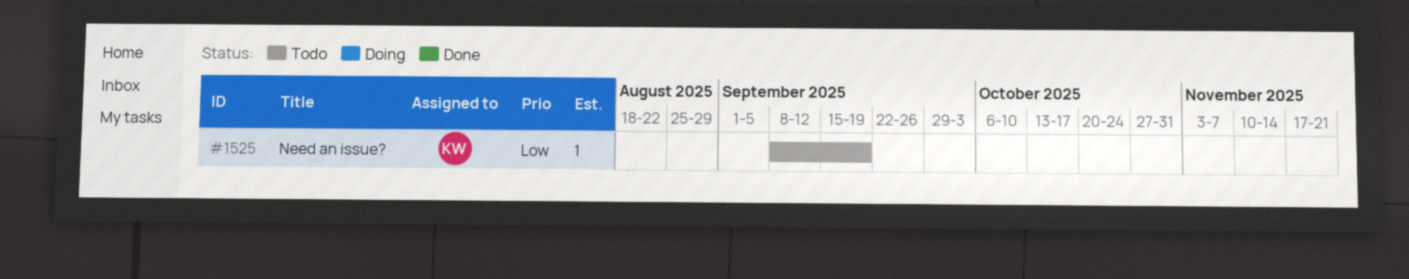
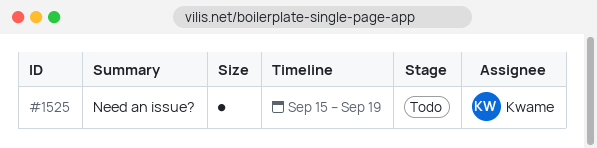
#1525, start: Sep 8 -> Sep 15

